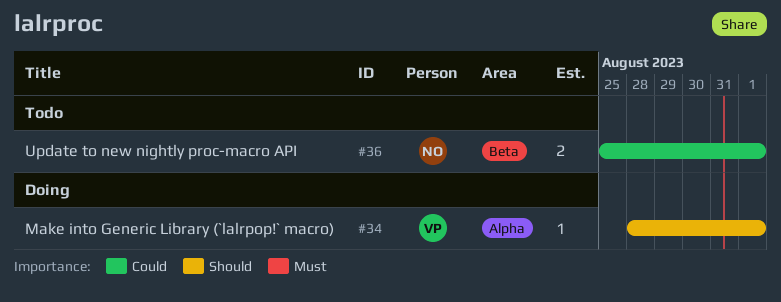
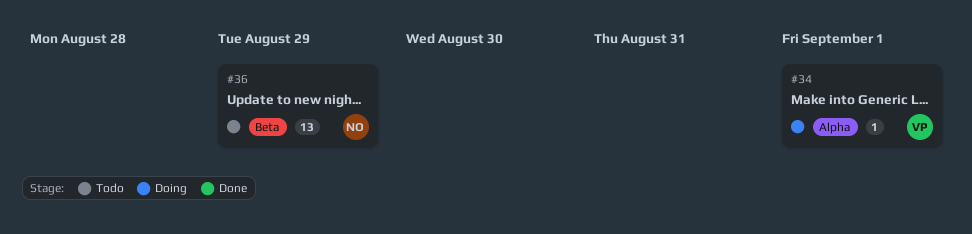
#36, estimate: 2 -> 13
#36, due: Sep 1 -> Aug 29

